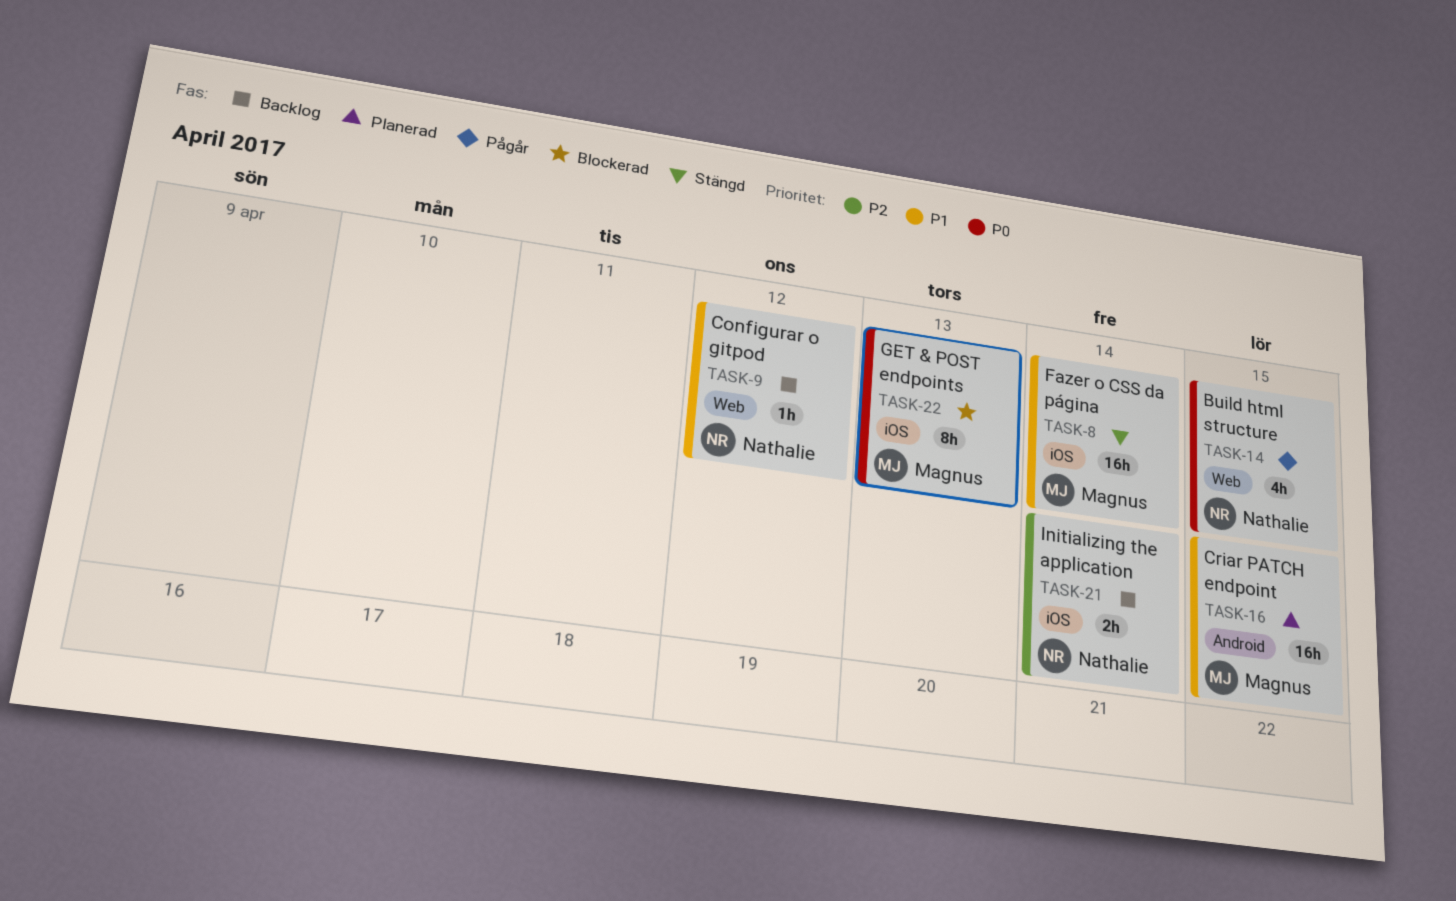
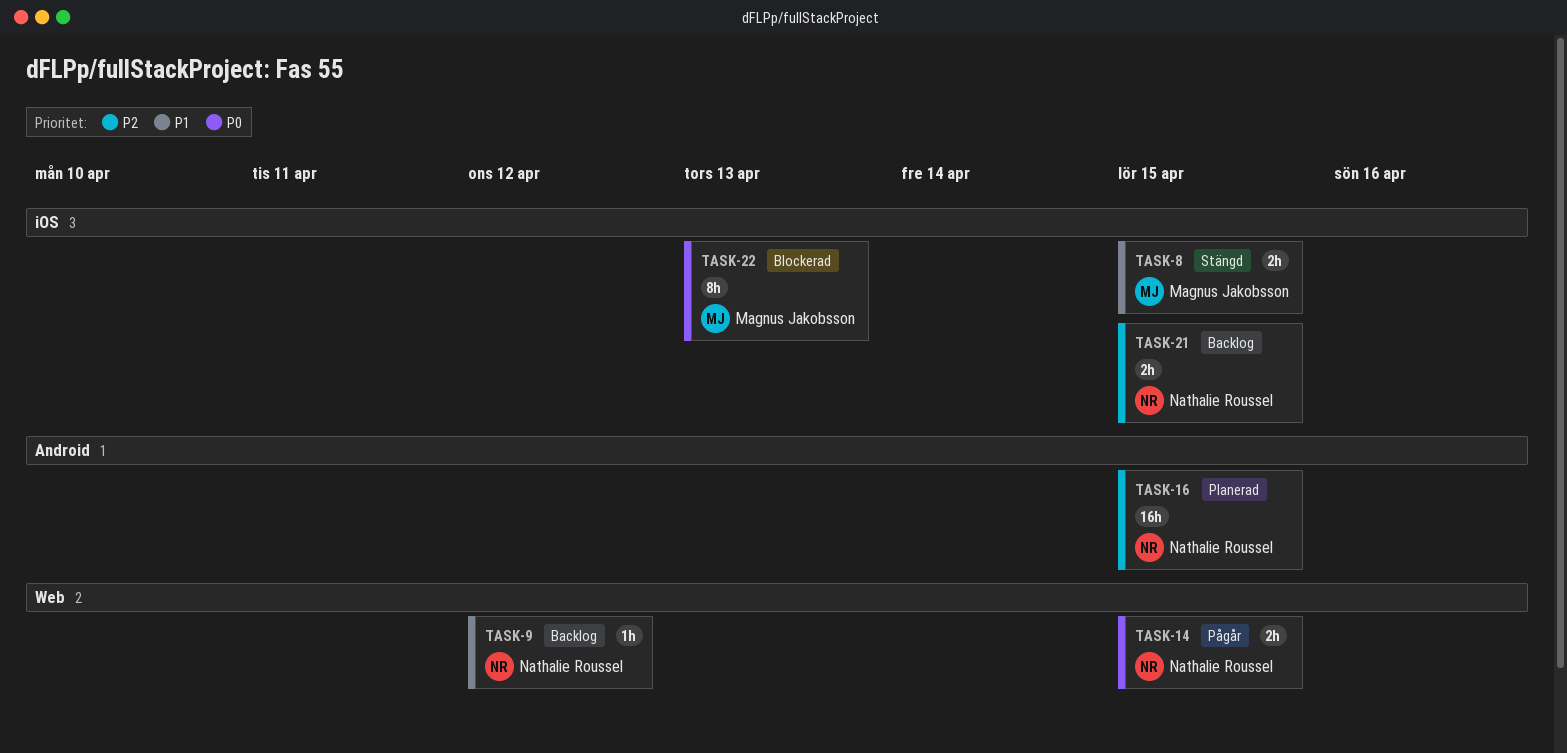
TASK-8, estimate: 16h -> 2h
TASK-8, due: Apr 14 -> Apr 15
TASK-14, estimate: 4h -> 2h
TASK-16, owner: Magnus Jakobsson -> Nathalie Roussel
TASK-16, priority: P1 -> P2
TASK-21, due: Apr 14 -> Apr 15

